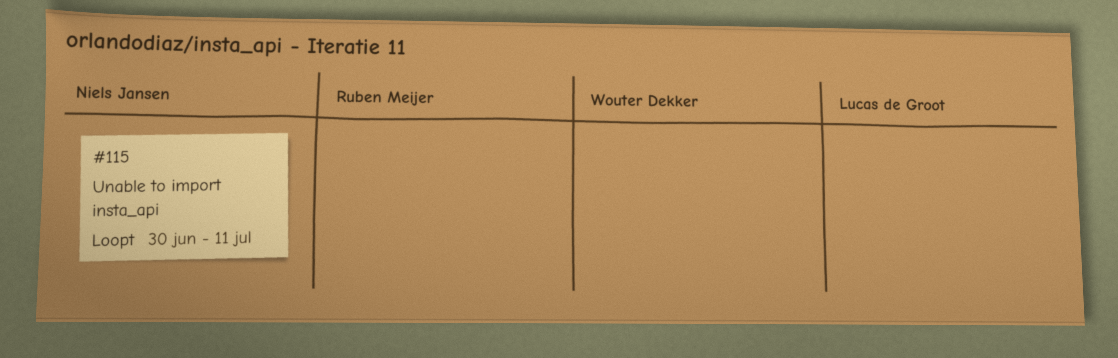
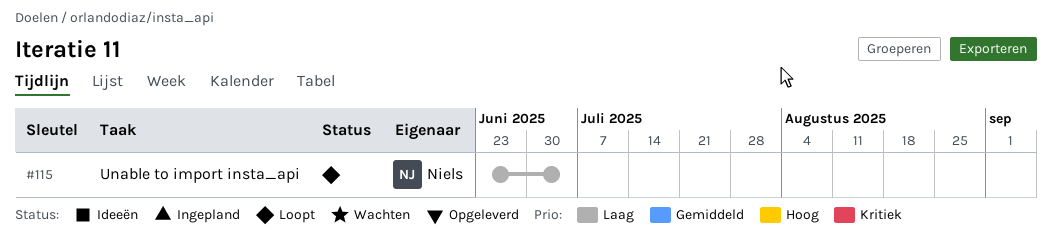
#115, start: Jun 30 -> Jun 23
#115, due: Jul 11 -> Jul 4

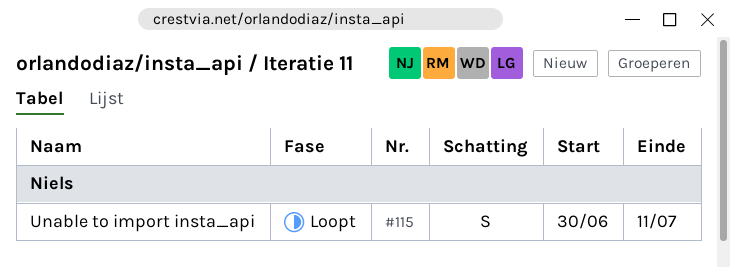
#115, start: Jun 23 -> Jun 30
#115, due: Jul 4 -> Jul 11

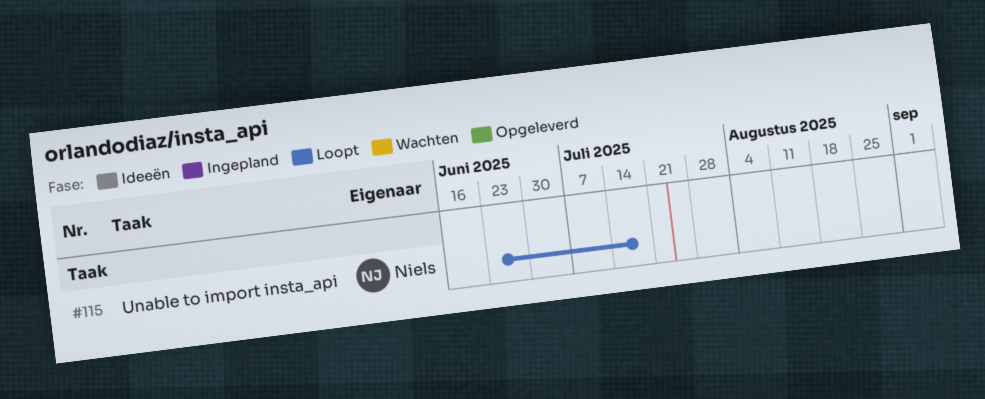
#115, start: Jun 30 -> Jun 23
#115, due: Jul 11 -> Jul 18

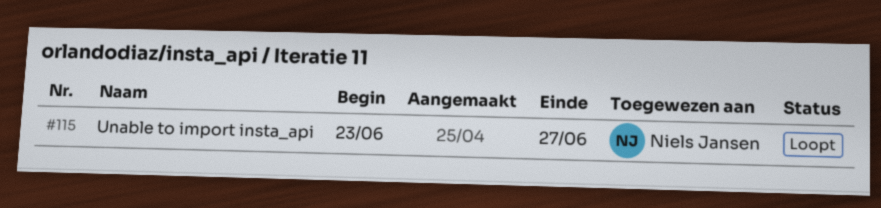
#115, due: Jul 18 -> Jun 27

